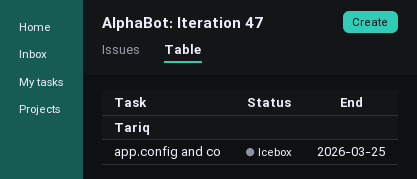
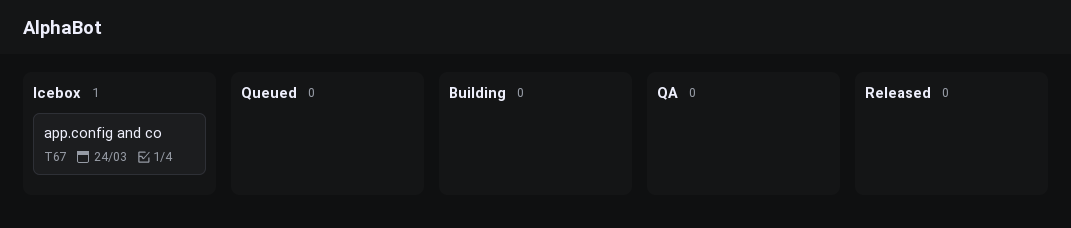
app.config and co, due: Mar 25 -> Mar 24

